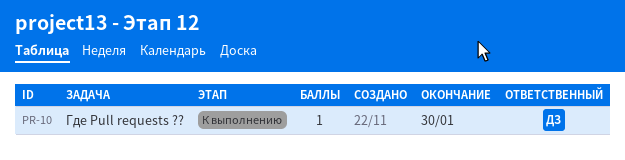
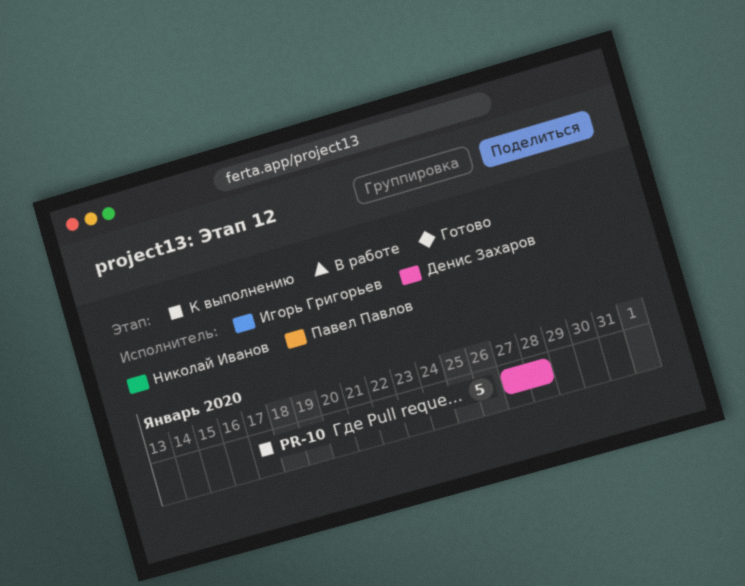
PR-10, estimate: 1 -> 5
PR-10, due: Jan 30 -> Jan 28

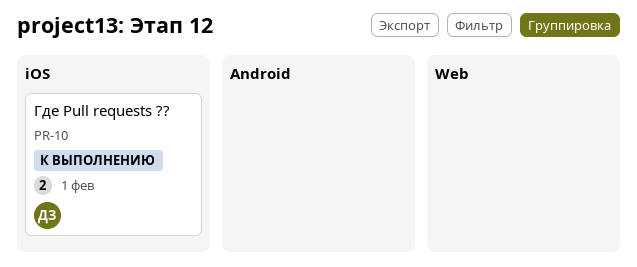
PR-10, estimate: 5 -> 2
PR-10, due: Jan 28 -> Feb 1

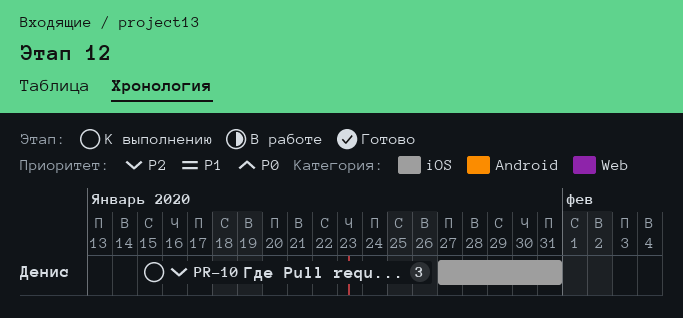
PR-10, estimate: 2 -> 3
PR-10, due: Feb 1 -> Jan 31

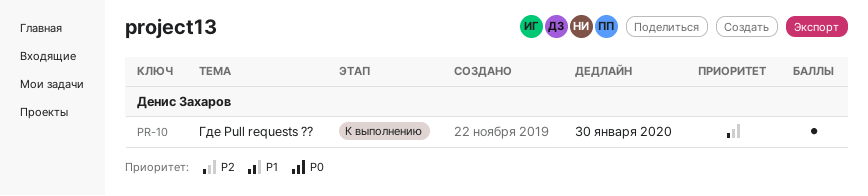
PR-10, estimate: 3 -> 1
PR-10, due: Jan 31 -> Jan 30

